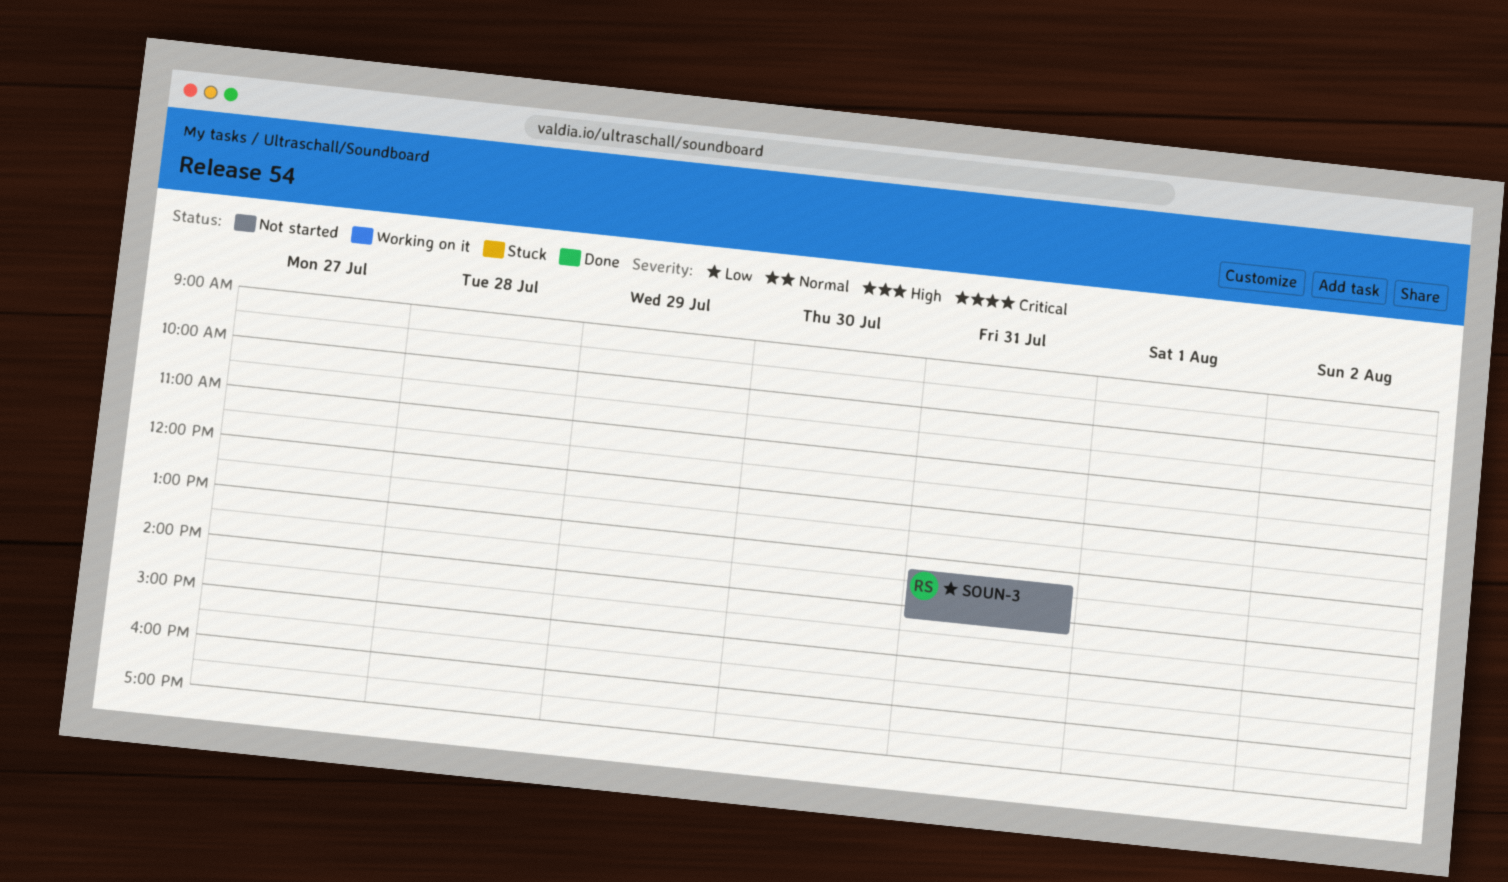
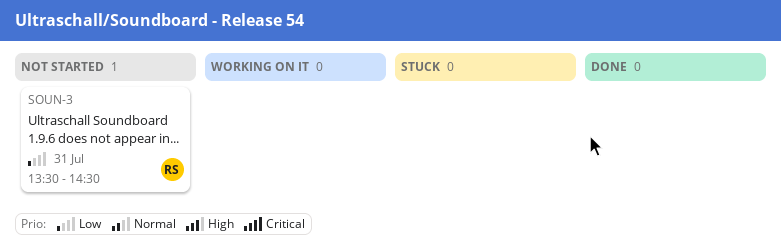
SOUN-3, begins: 13:15 -> 13:30
SOUN-3, ends: 14:15 -> 14:30

